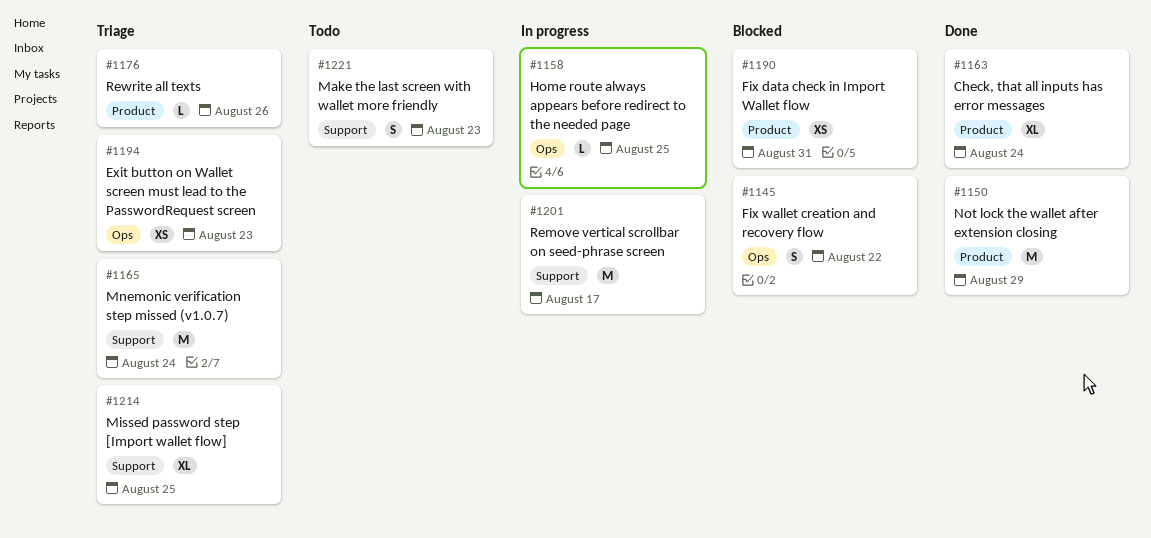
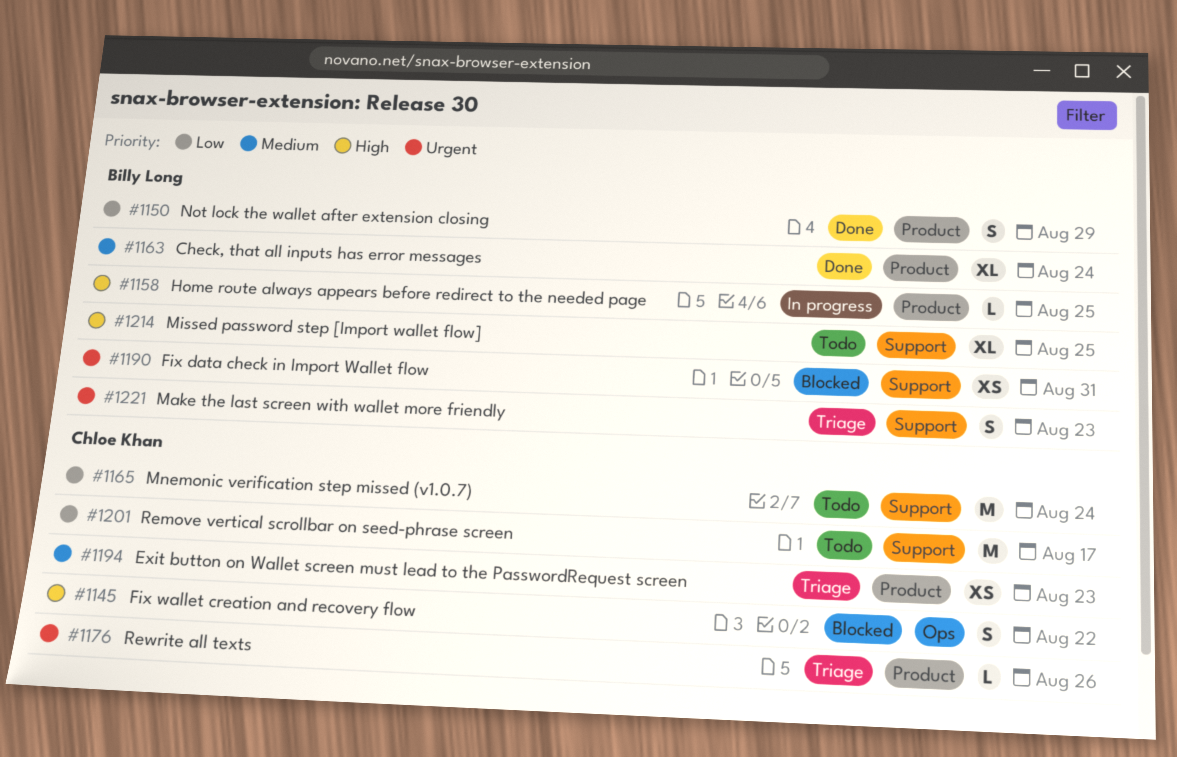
#1150, estimate: M -> S
#1158, label: Ops -> Product
#1165, status: Triage -> Todo
#1190, label: Product -> Support
#1194, label: Ops -> Product
#1201, status: In progress -> Todo
#1214, status: Triage -> Todo
#1221, status: Todo -> Triage

